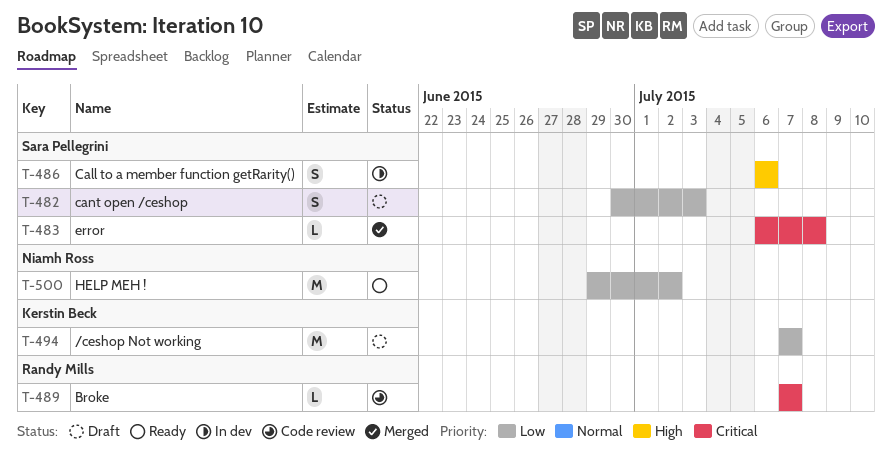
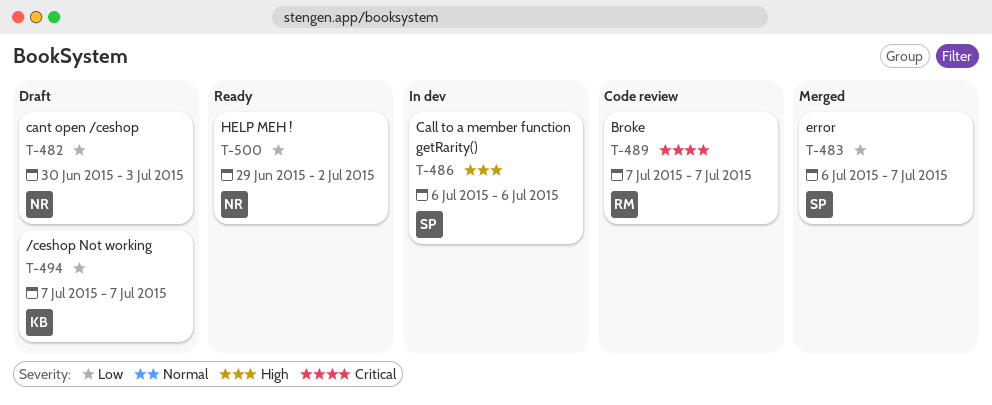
T-482, owner: Sara Pellegrini -> Niamh Ross
T-483, priority: Critical -> Low
T-483, due: Jul 8 -> Jul 7

